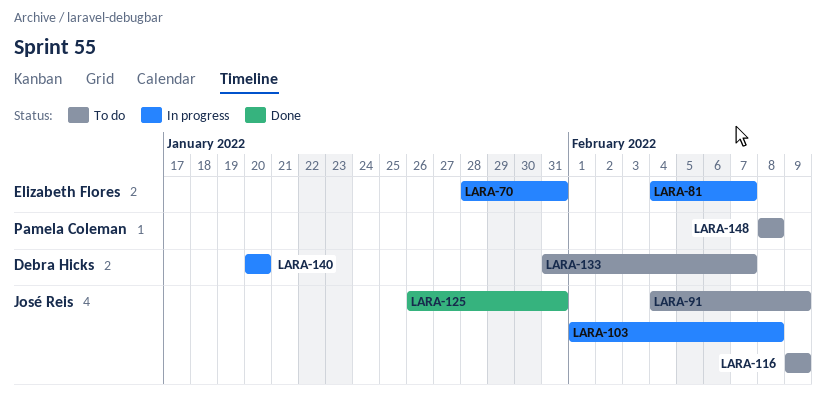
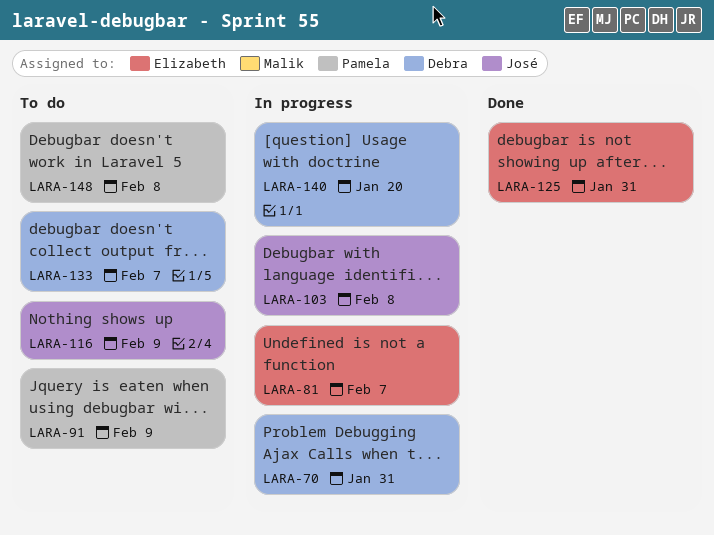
LARA-70, owner: Elizabeth Flores -> Debra Hicks
LARA-91, owner: José Reis -> Pamela Coleman
LARA-125, owner: José Reis -> Elizabeth Flores

